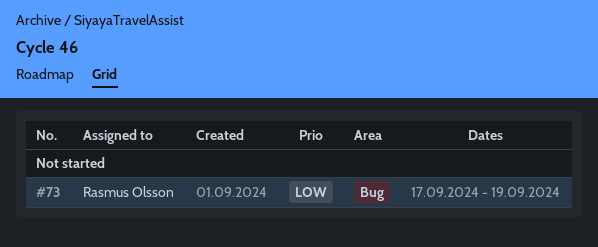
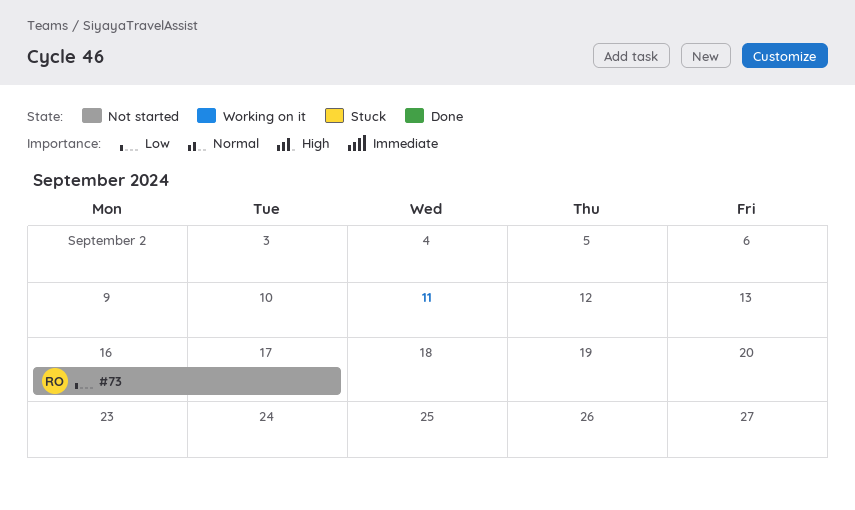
#73, start: Sep 17 -> Sep 16
#73, due: Sep 19 -> Sep 17

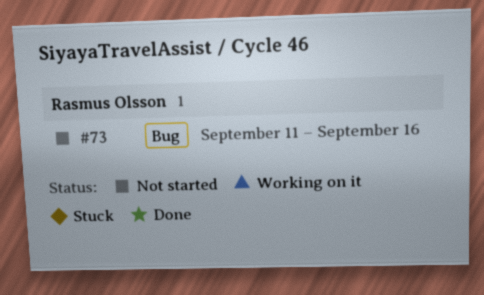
#73, start: Sep 16 -> Sep 11
#73, due: Sep 17 -> Sep 16

